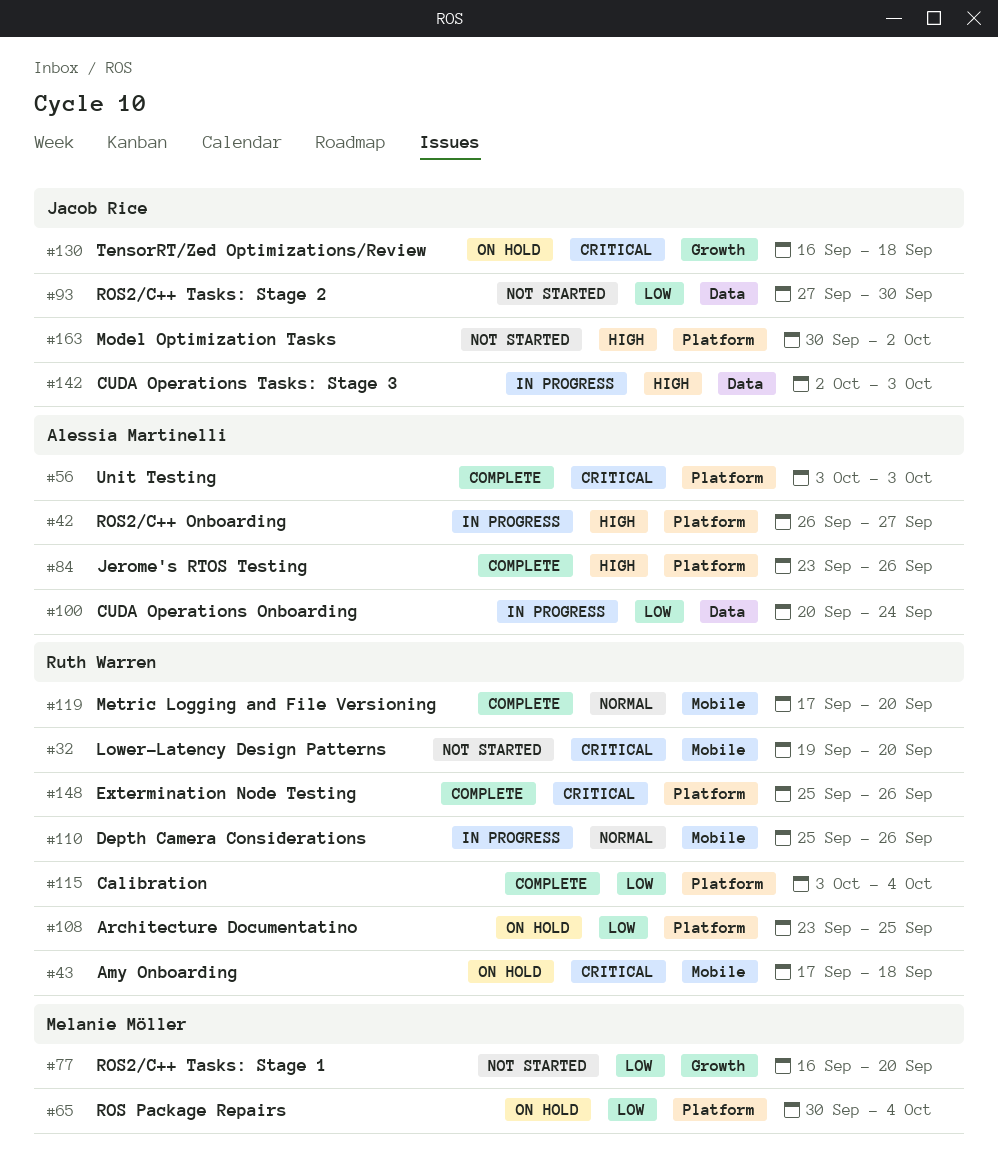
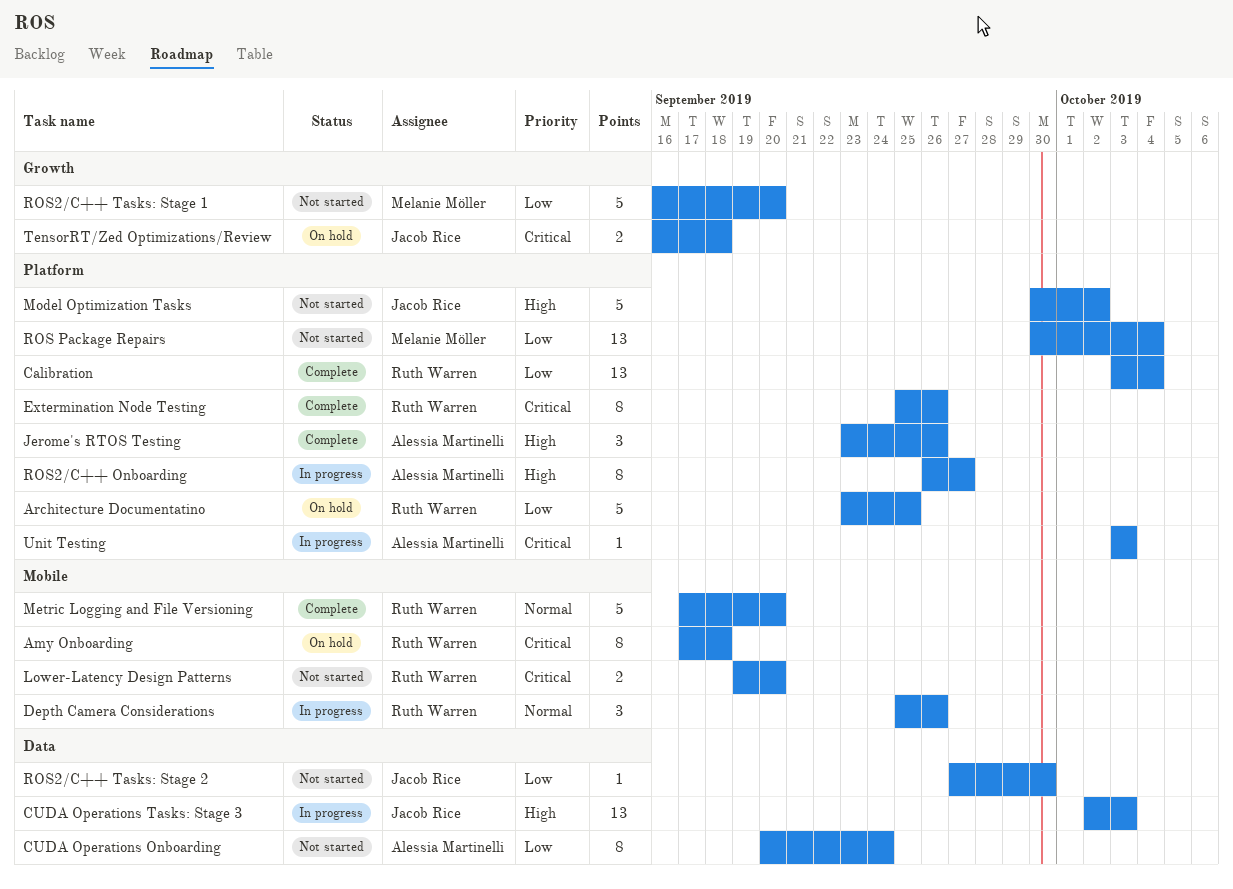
CUDA Operations Onboarding, status: In progress -> Not started
ROS Package Repairs, status: On hold -> Not started
Unit Testing, status: Complete -> In progress

